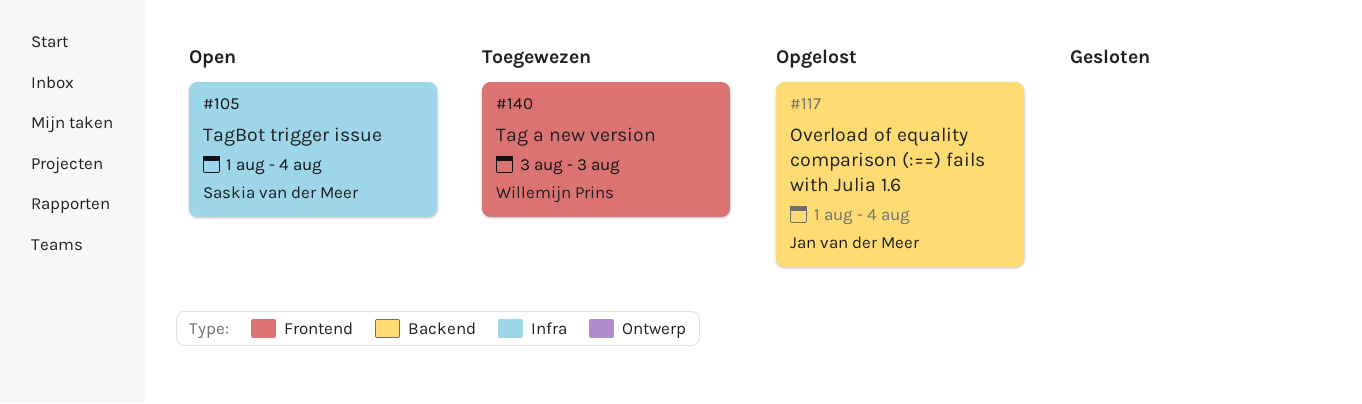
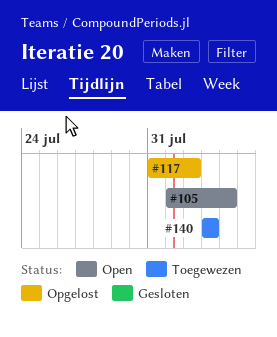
#117, start: Aug 1 -> Jul 31
#117, due: Aug 4 -> Aug 2

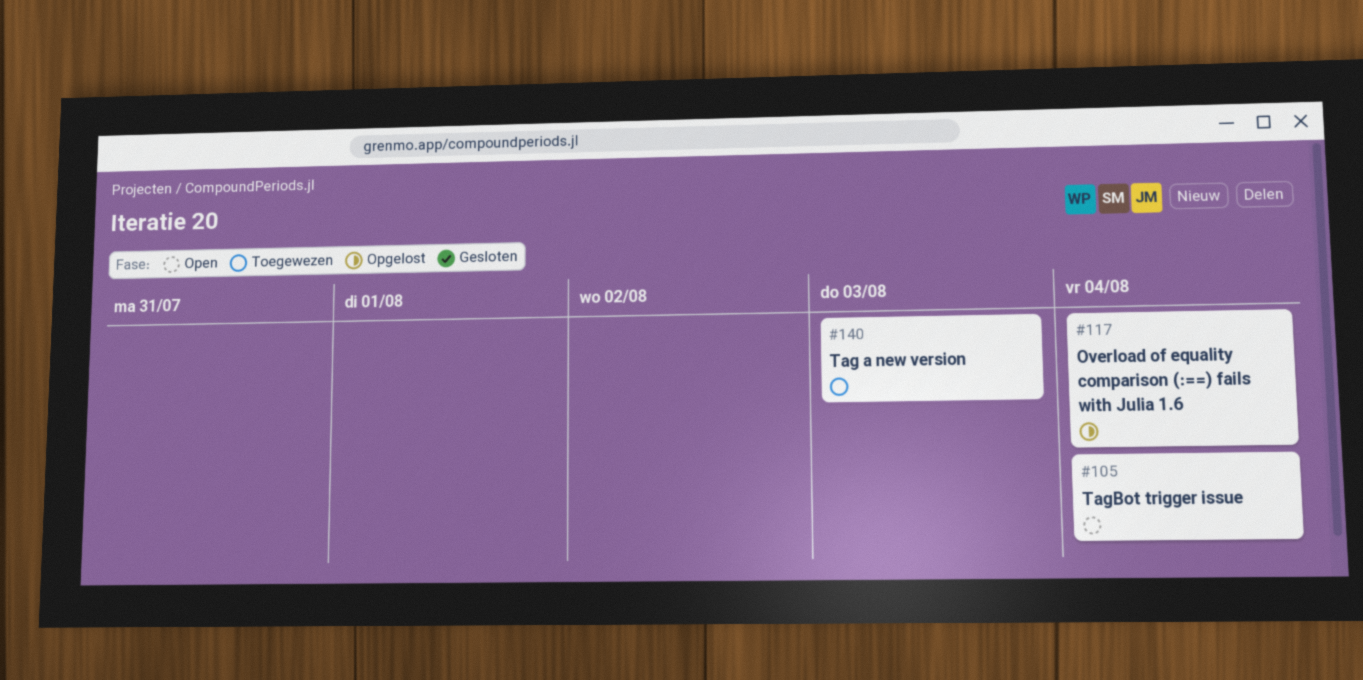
#117, due: Aug 2 -> Aug 4

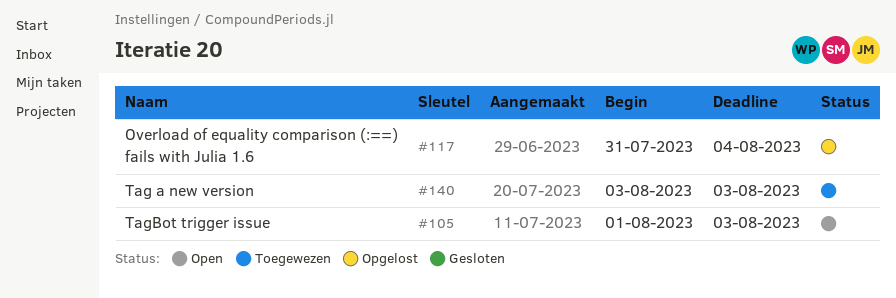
#105, due: Aug 4 -> Aug 3

